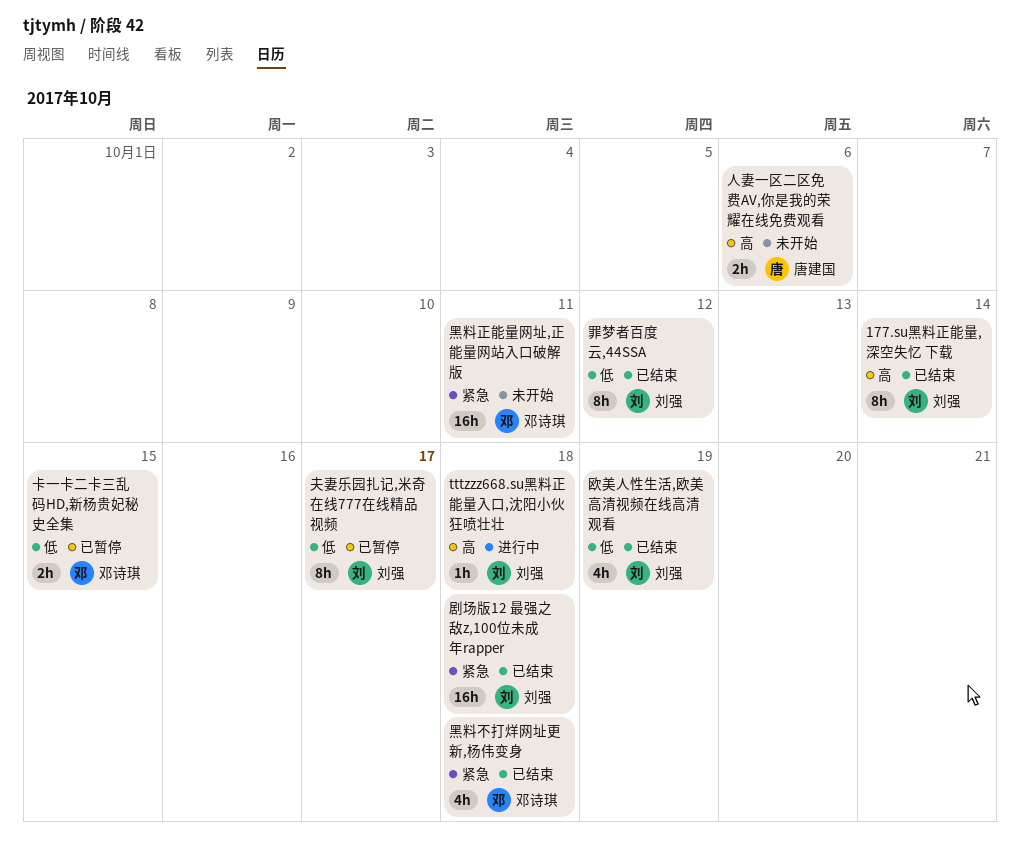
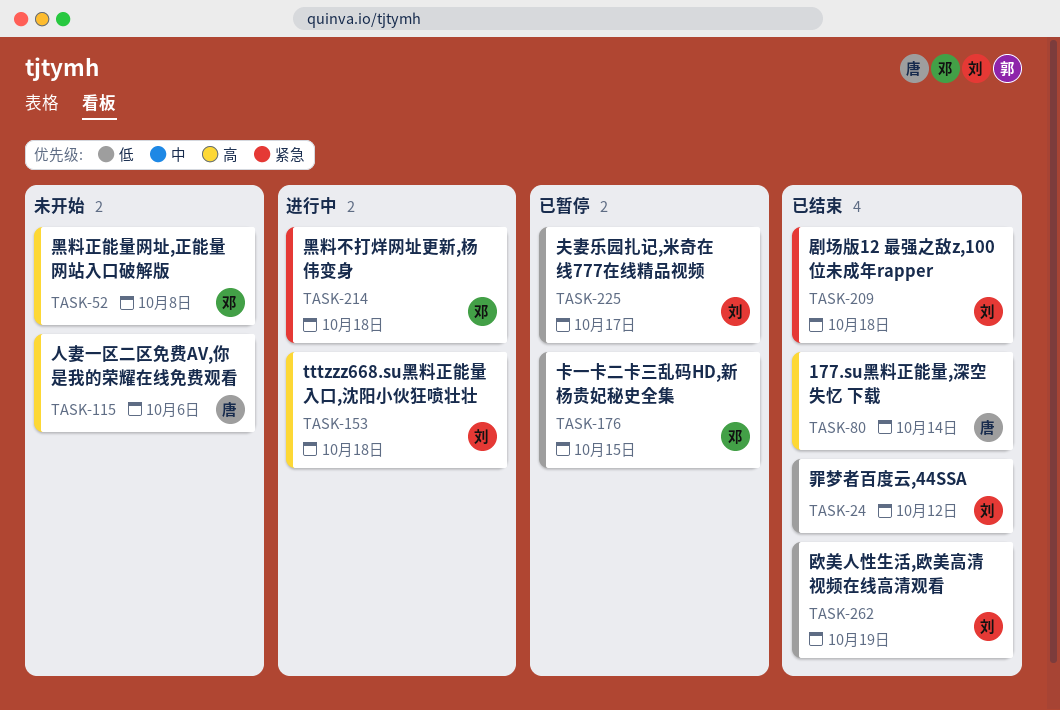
177.su黑料正能量,深空失忆 下载, owner: 刘强 -> 唐建国
黑料不打烊网址更新,杨伟变身, status: 已结束 -> 进行中
黑料正能量网址,正能量网站入口破解版, priority: 紧急 -> 高
黑料正能量网址,正能量网站入口破解版, due: Oct 11 -> Oct 8

